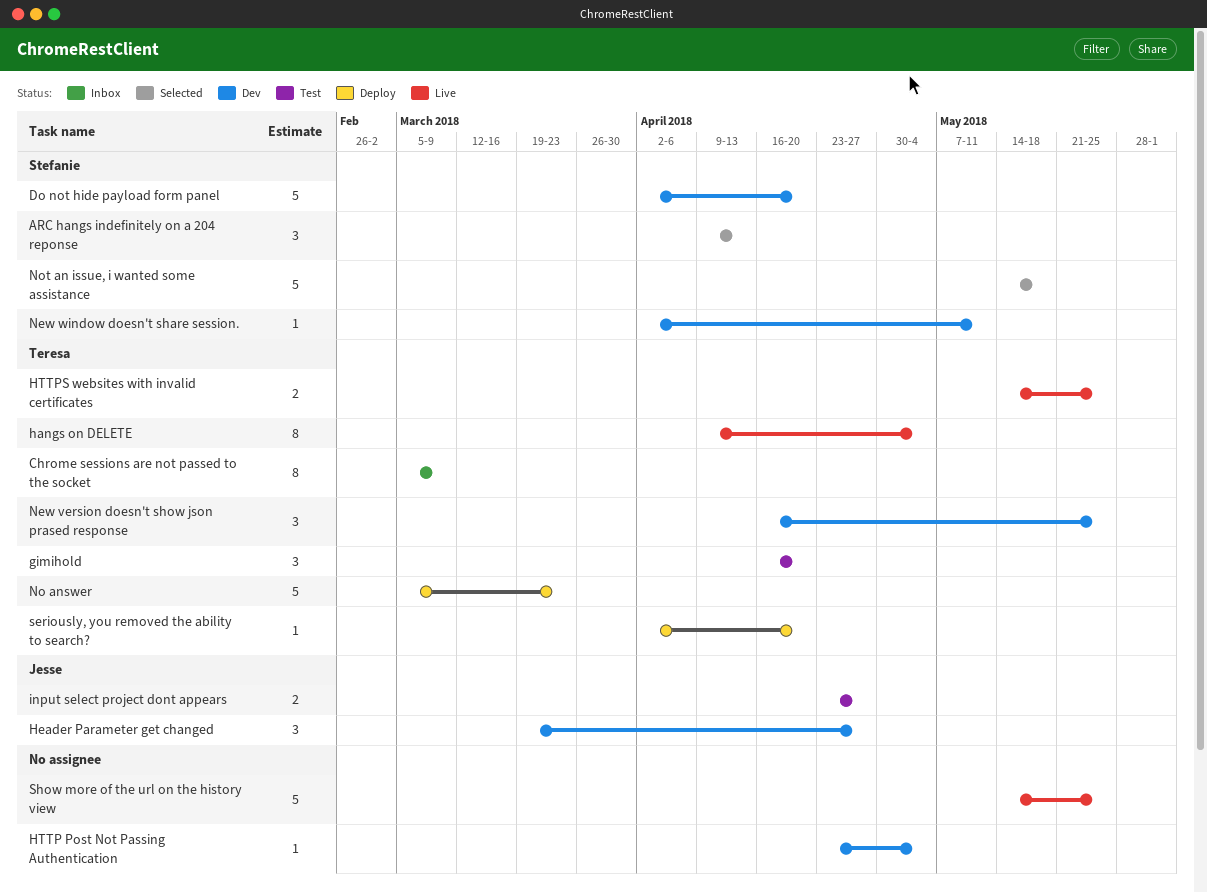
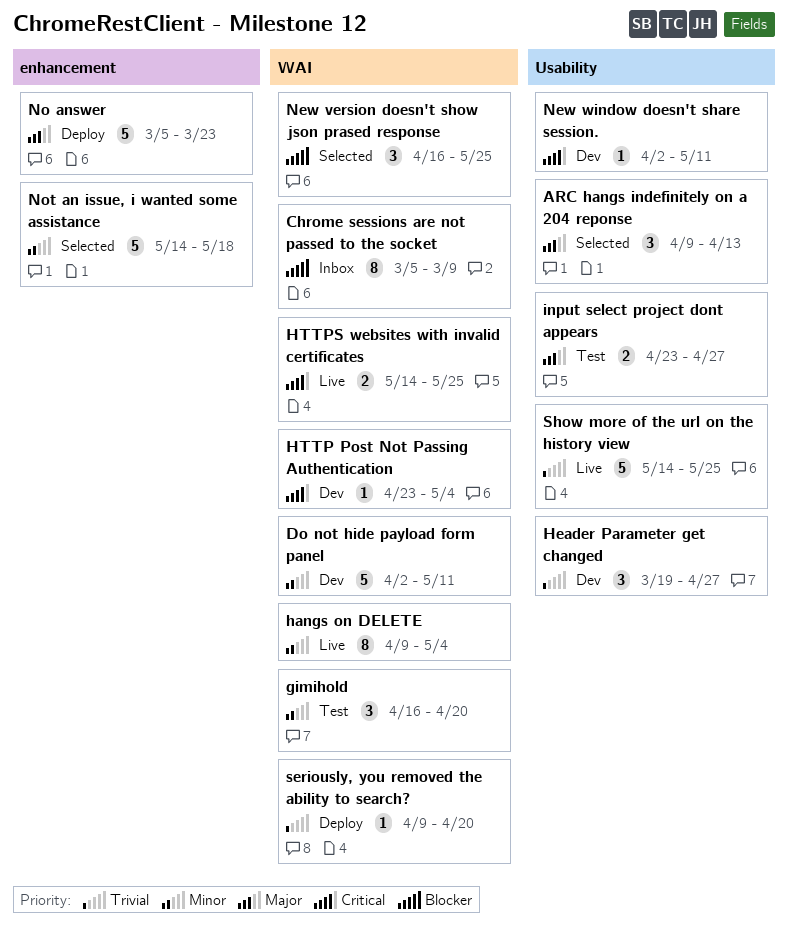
Do not hide payload form panel, due: Apr 20 -> May 11
New version doesn't show json prased response, status: Dev -> Selected
seriously, you removed the ability to search?, start: Apr 2 -> Apr 9

